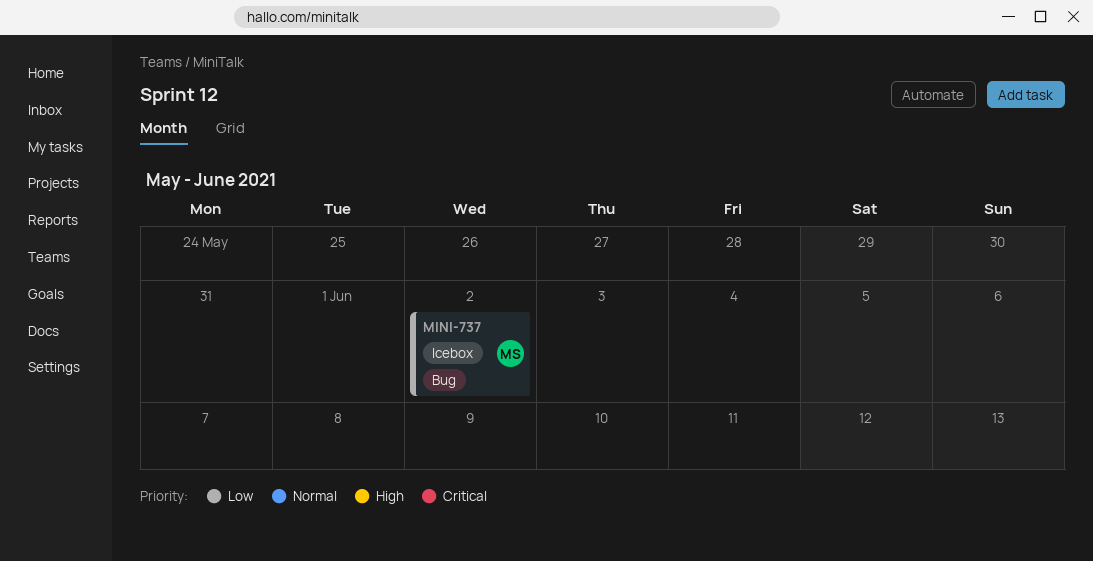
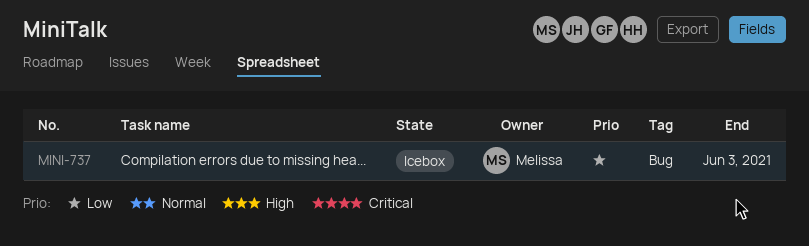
MINI-737, due: Jun 2 -> Jun 3

